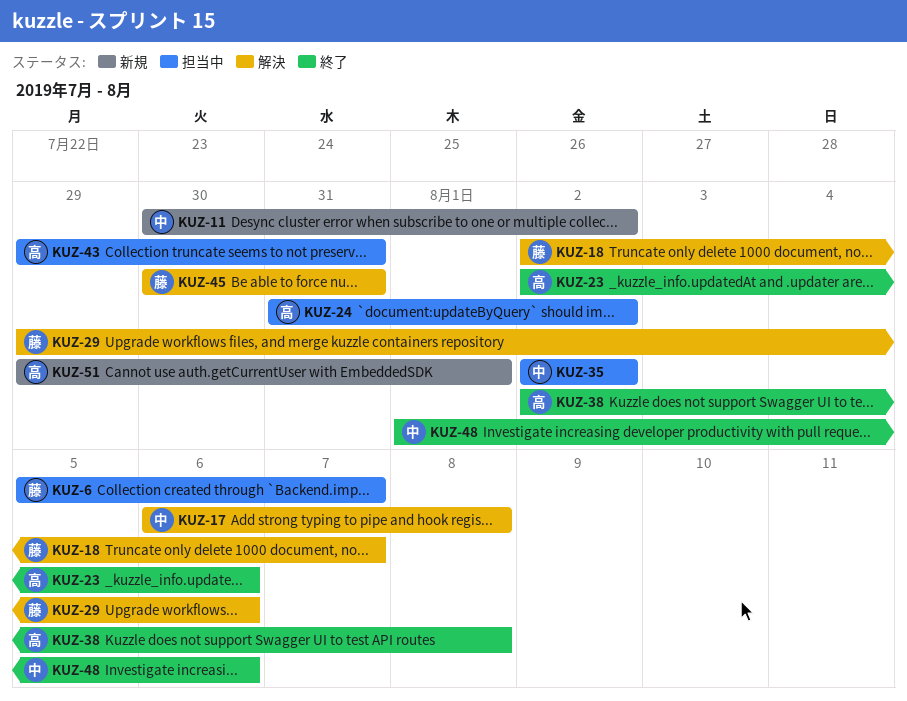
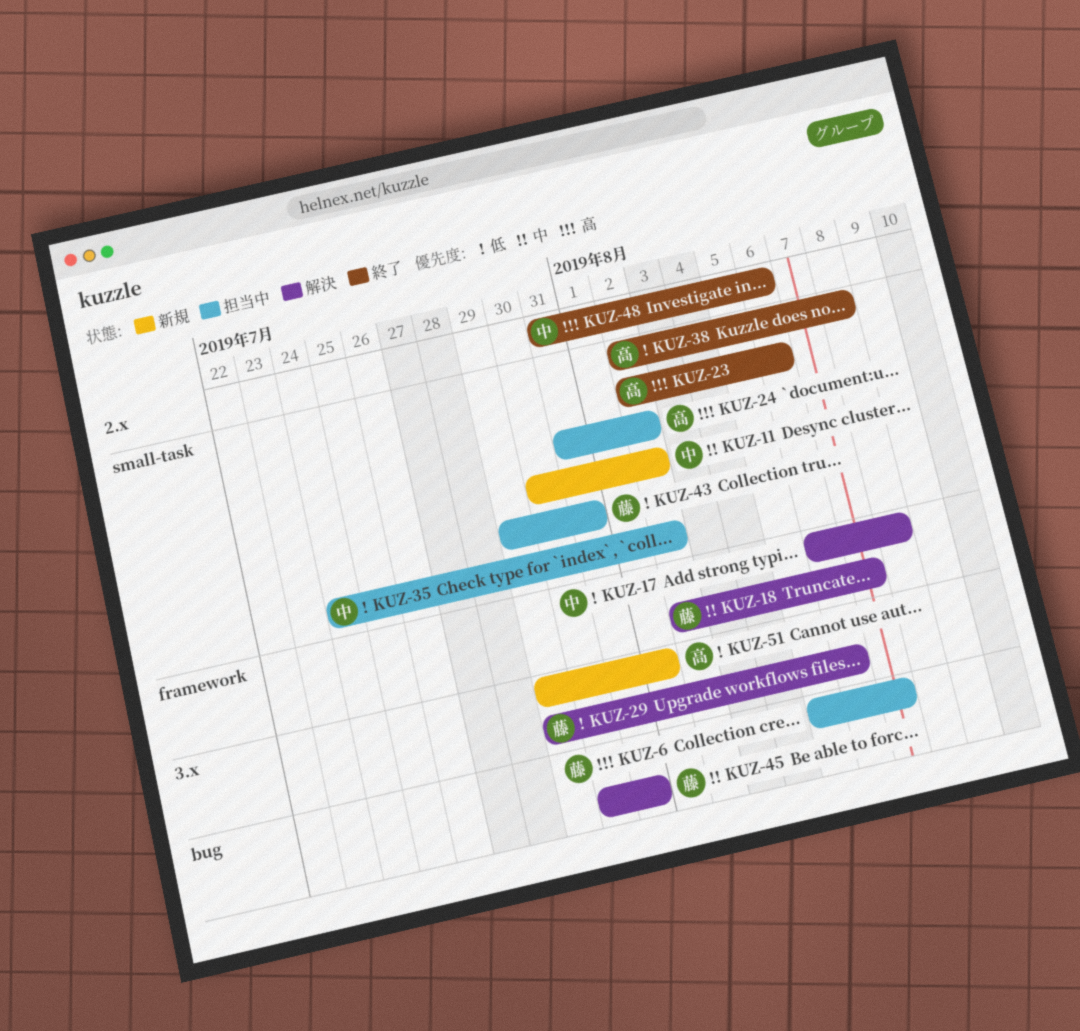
KUZ-35, start: Aug 2 -> Jul 24
KUZ-43, owner: 高 -> 藤
KUZ-48, start: Aug 1 -> Jul 31

